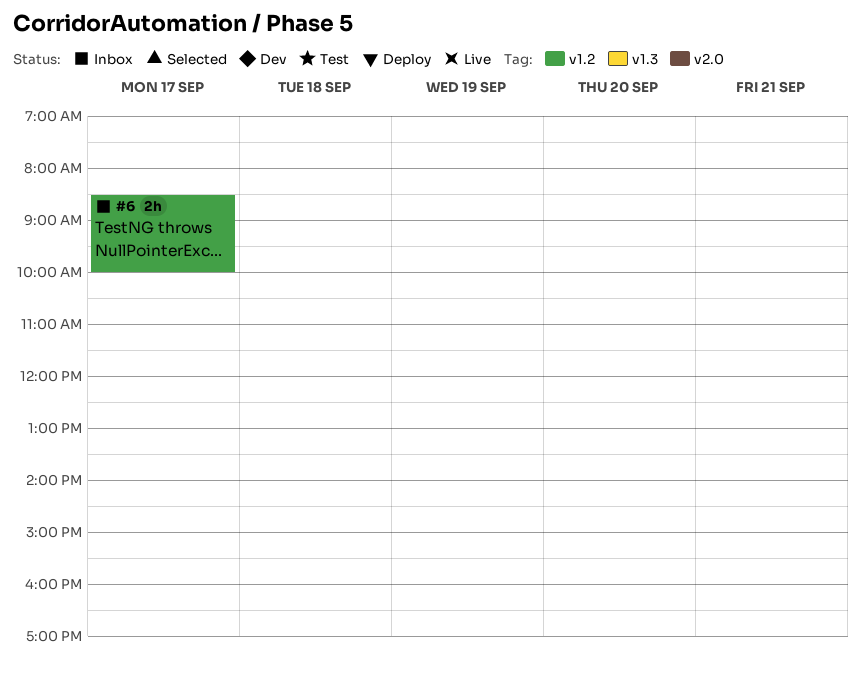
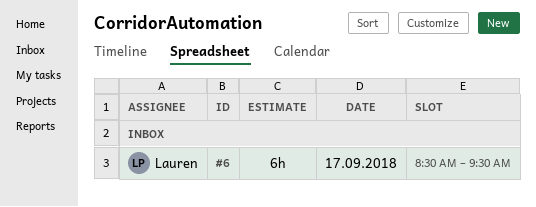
#6, estimate: 2h -> 6h
#6, ends: 10:00 -> 09:30

